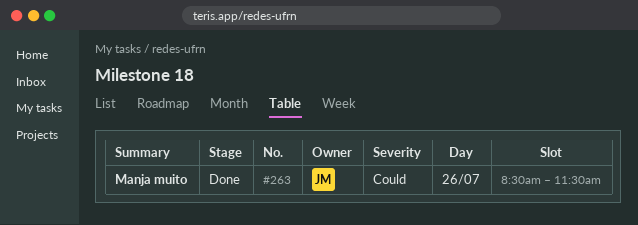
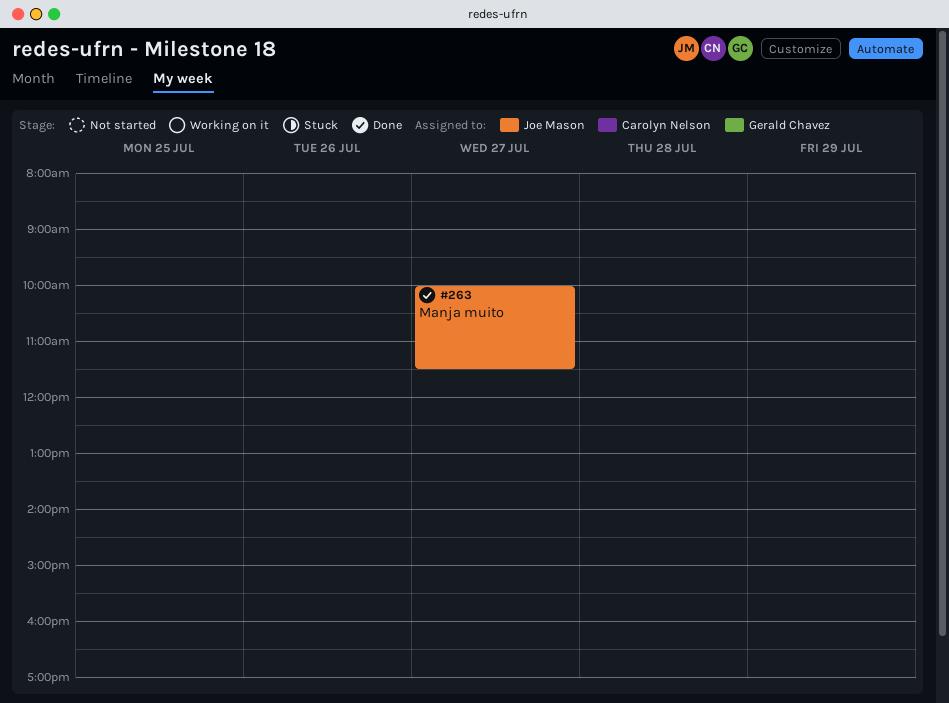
#263, day: Jul 26 -> Jul 27
#263, begins: 08:30 -> 10:00

